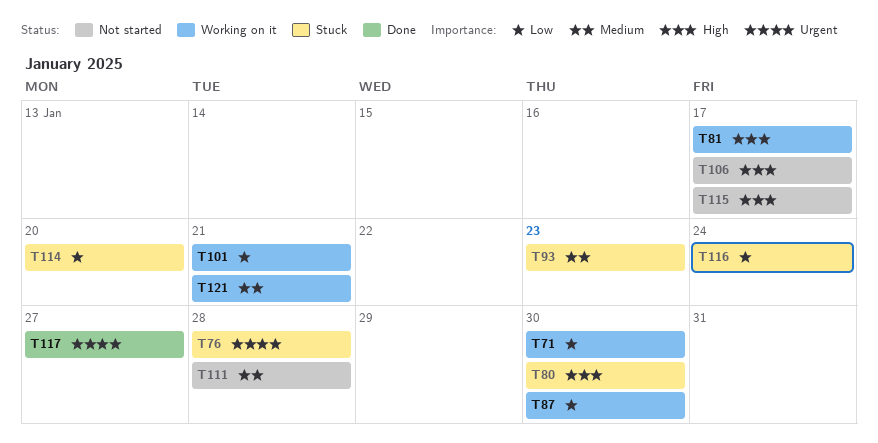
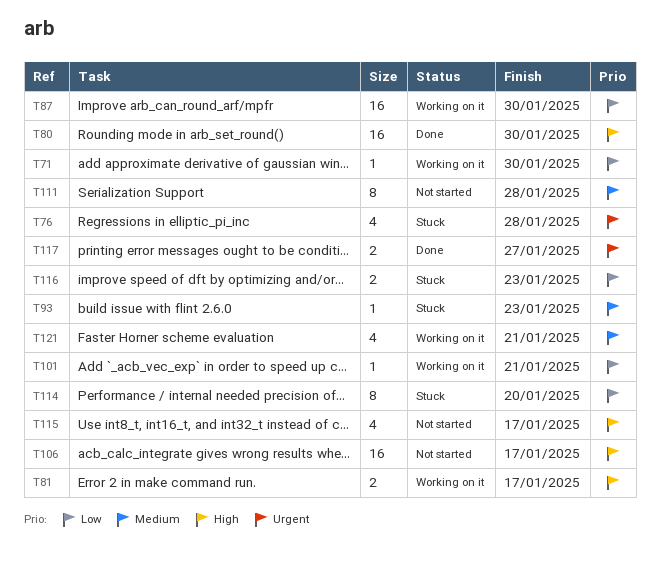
T80, status: Stuck -> Done
T116, due: Jan 24 -> Jan 23

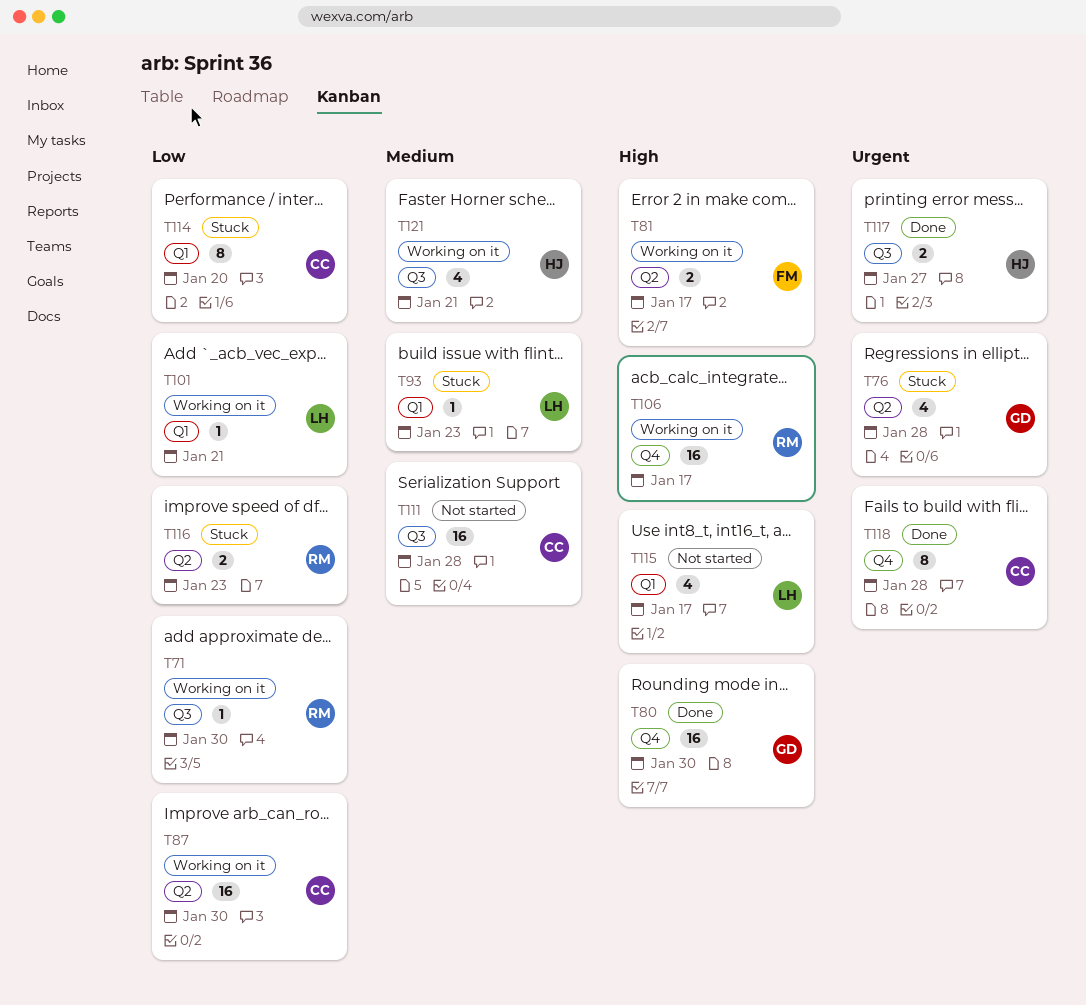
T106, status: Not started -> Working on it
T111, estimate: 8 -> 16
T118: none -> present

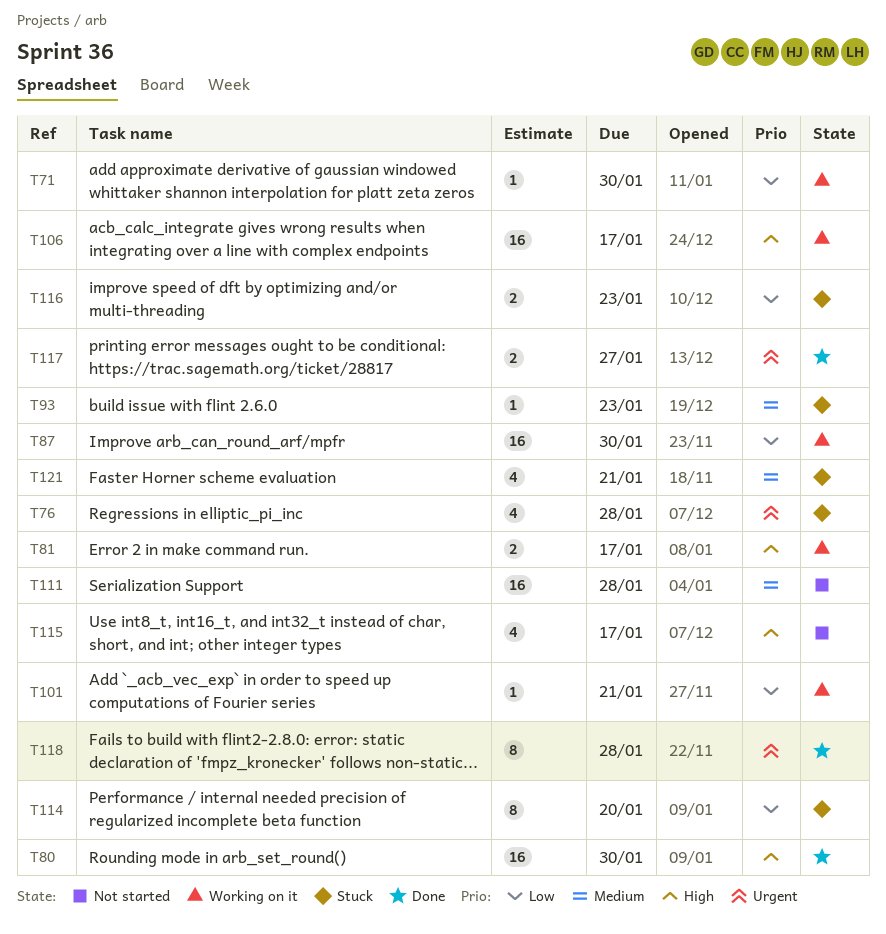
T121, status: Working on it -> Stuck

